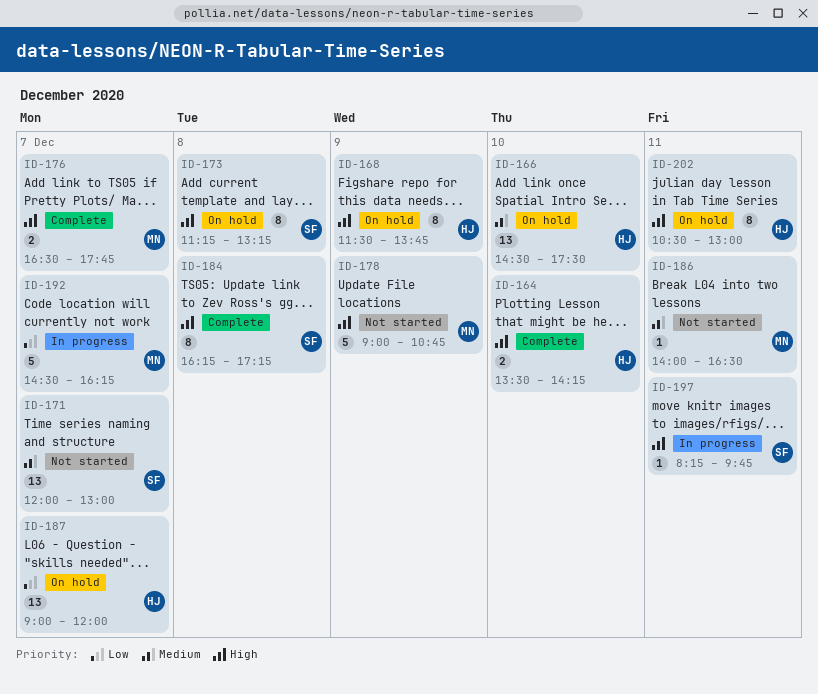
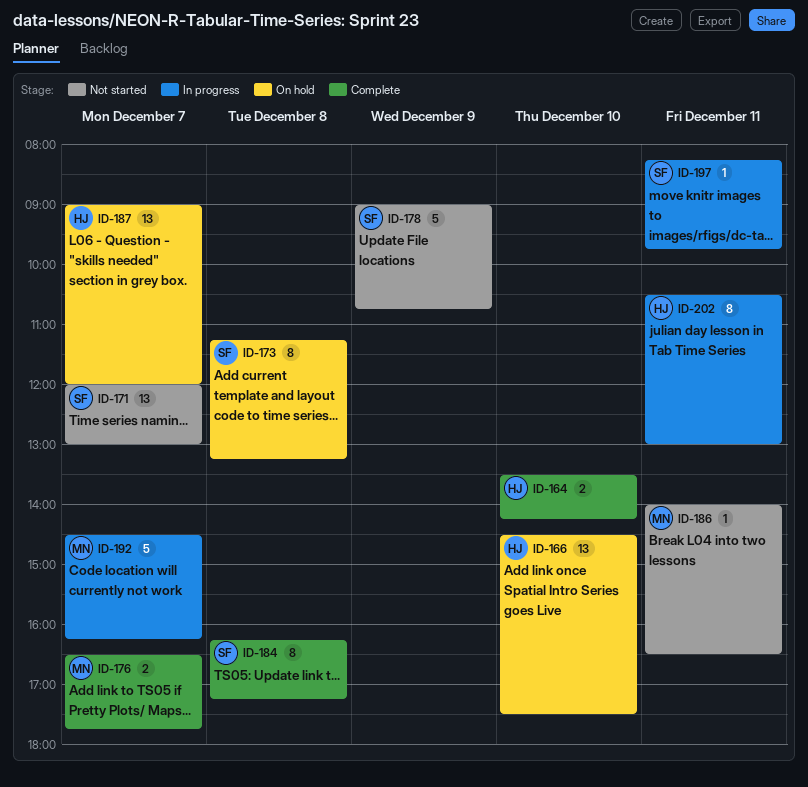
ID-168: present -> none
ID-178, owner: MN -> SF
ID-202, status: On hold -> In progress

